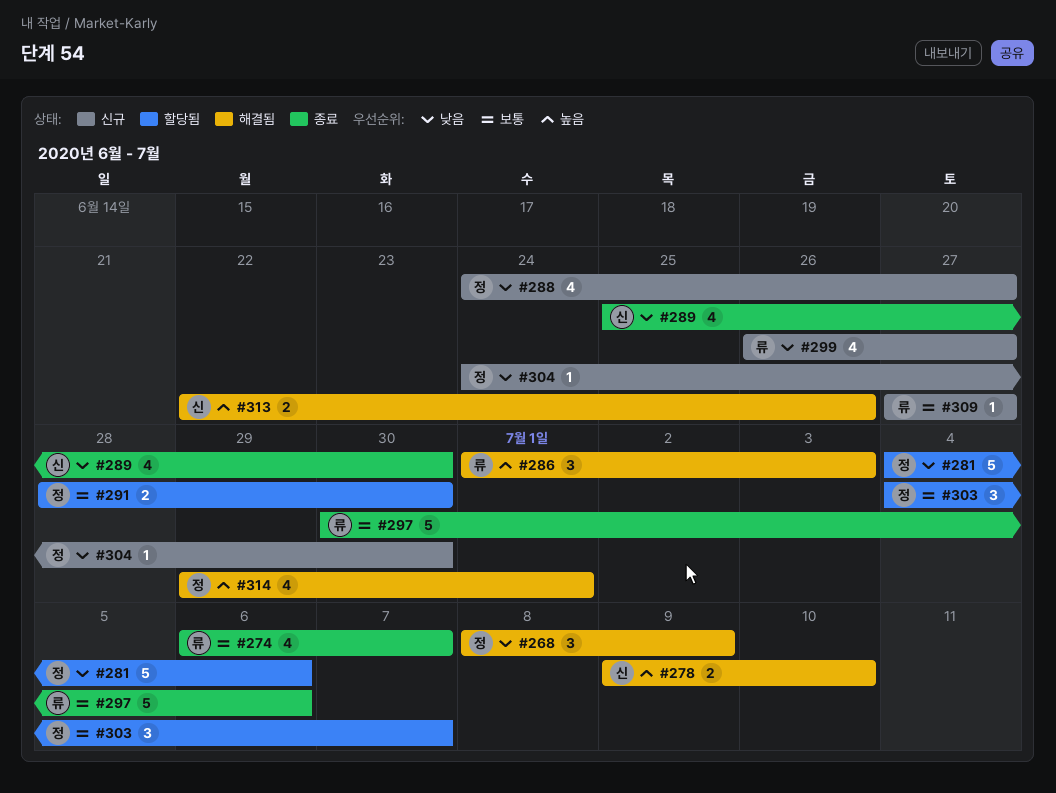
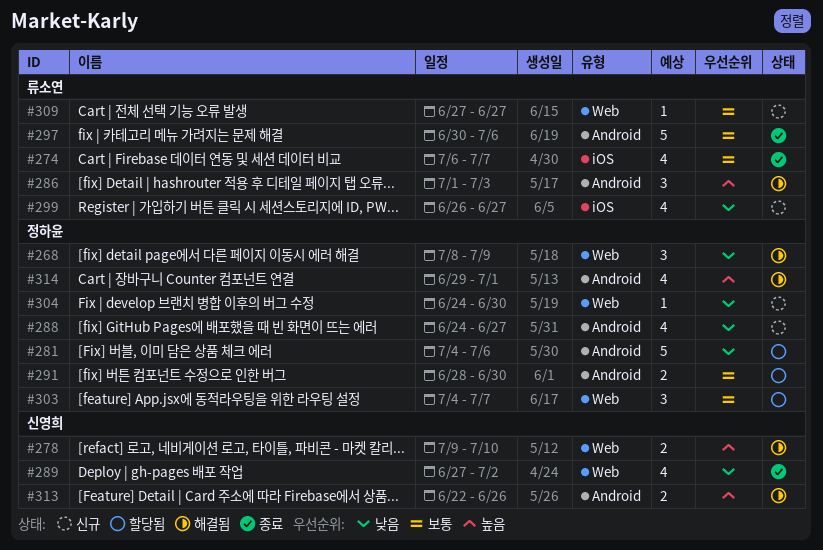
#289, start: Jun 25 -> Jun 27
#289, due: Jun 30 -> Jul 2

